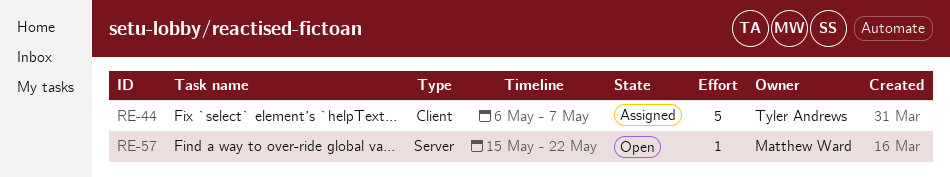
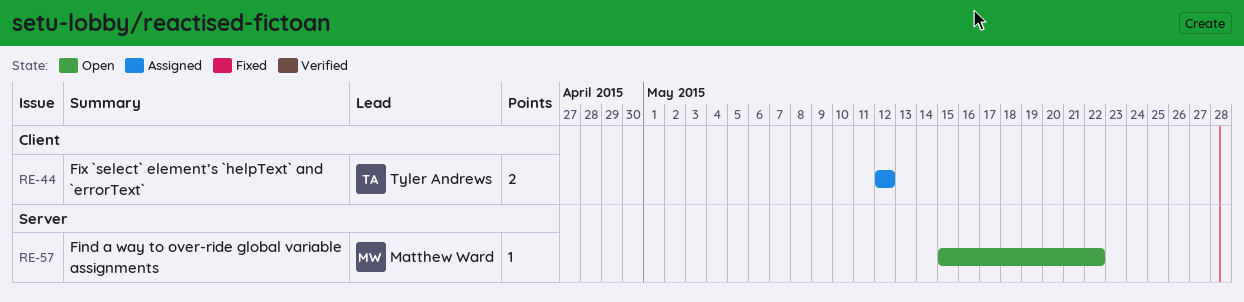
RE-44, estimate: 5 -> 2
RE-44, start: May 6 -> May 12
RE-44, due: May 7 -> May 12

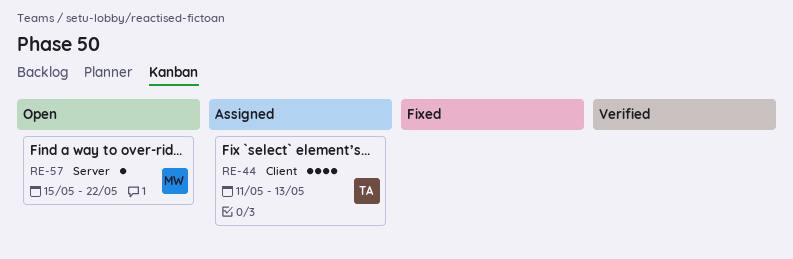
RE-44, estimate: 2 -> 4
RE-44, start: May 12 -> May 11
RE-44, due: May 12 -> May 13

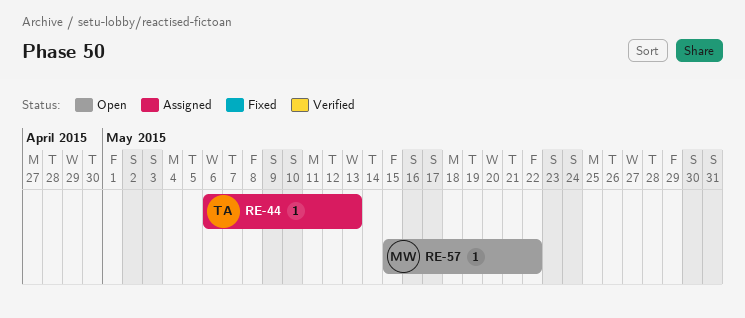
RE-44, estimate: 4 -> 1
RE-44, start: May 11 -> May 6

